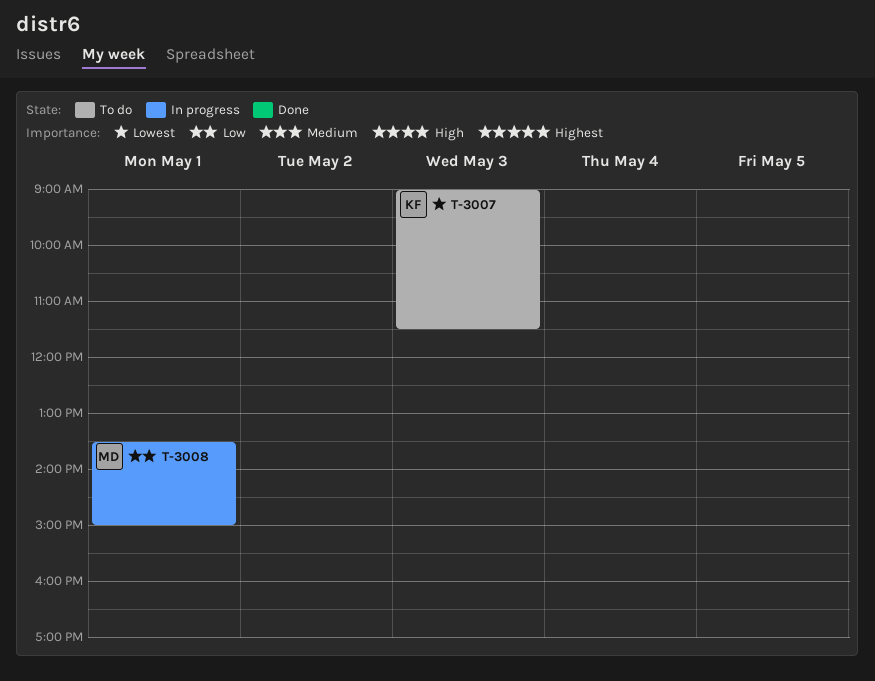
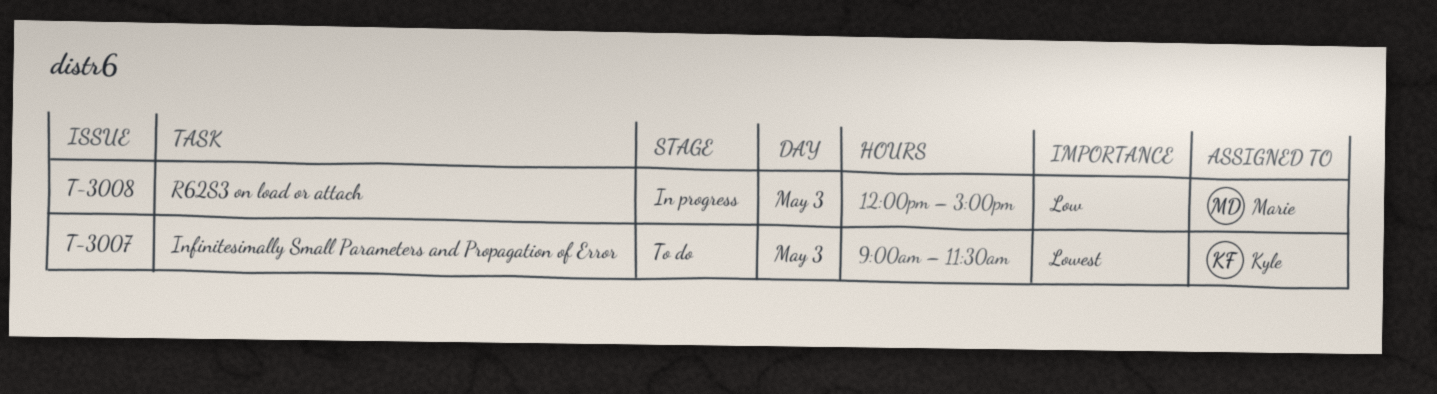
T-3008, day: May 1 -> May 3
T-3008, begins: 13:30 -> 12:00

